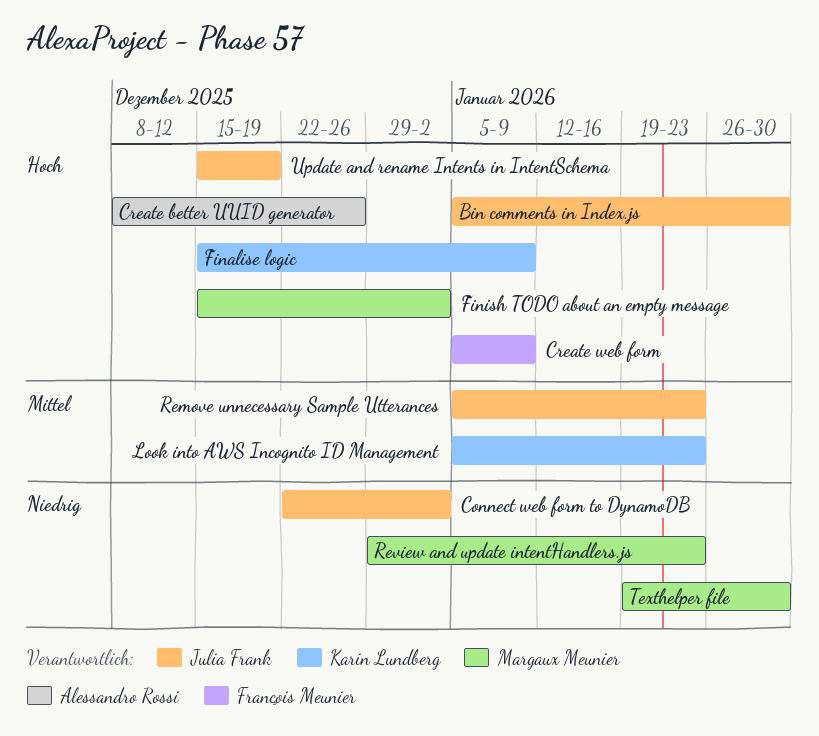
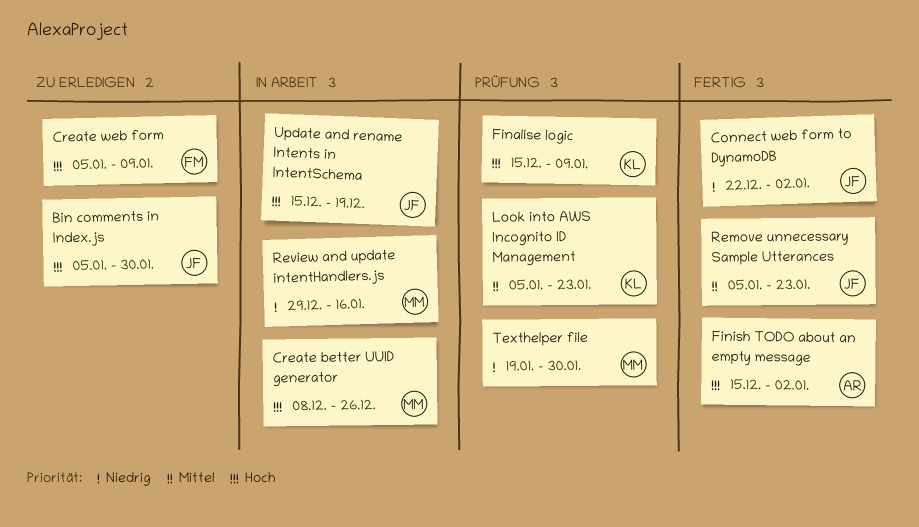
Create better UUID generator, owner: Alessandro Rossi -> Margaux Meunier
Finish TODO about an empty message, owner: Margaux Meunier -> Alessandro Rossi
Review and update intentHandlers.js, due: Jan 23 -> Jan 16

